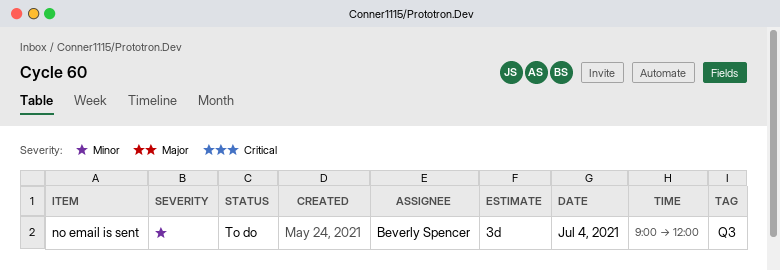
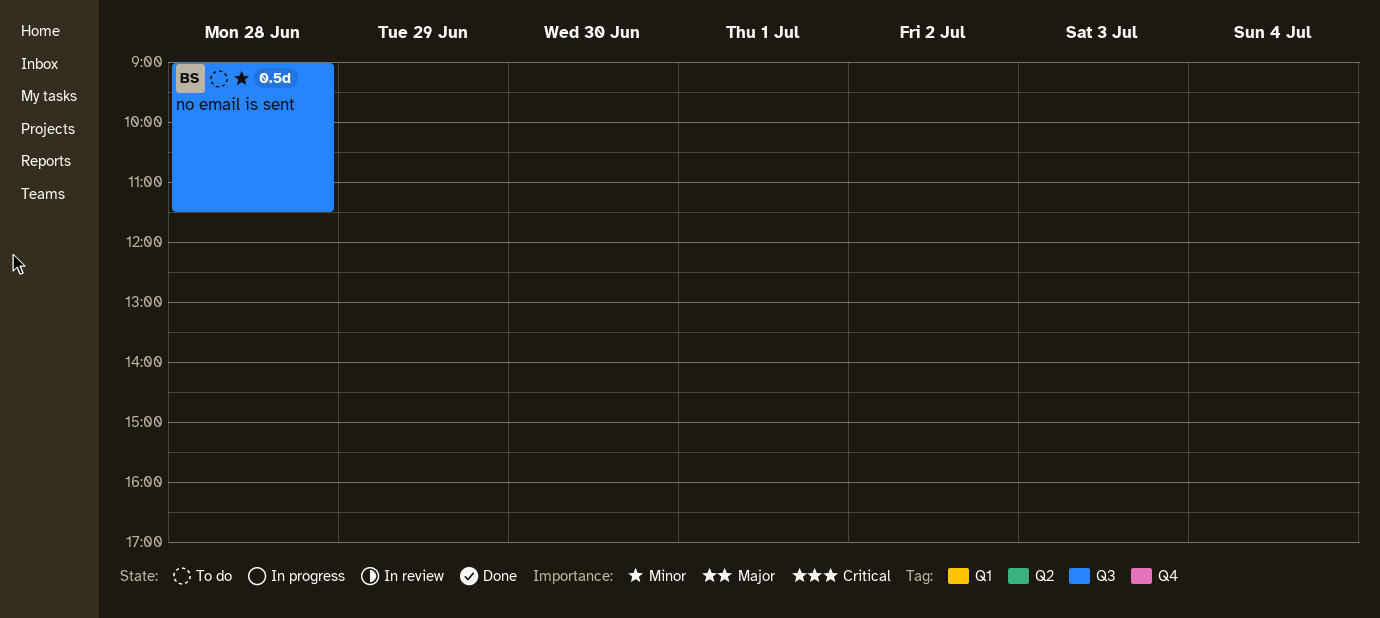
no email is sent, estimate: 3d -> 0.5d
no email is sent, day: Jul 4 -> Jun 28
no email is sent, ends: 12:00 -> 11:30

